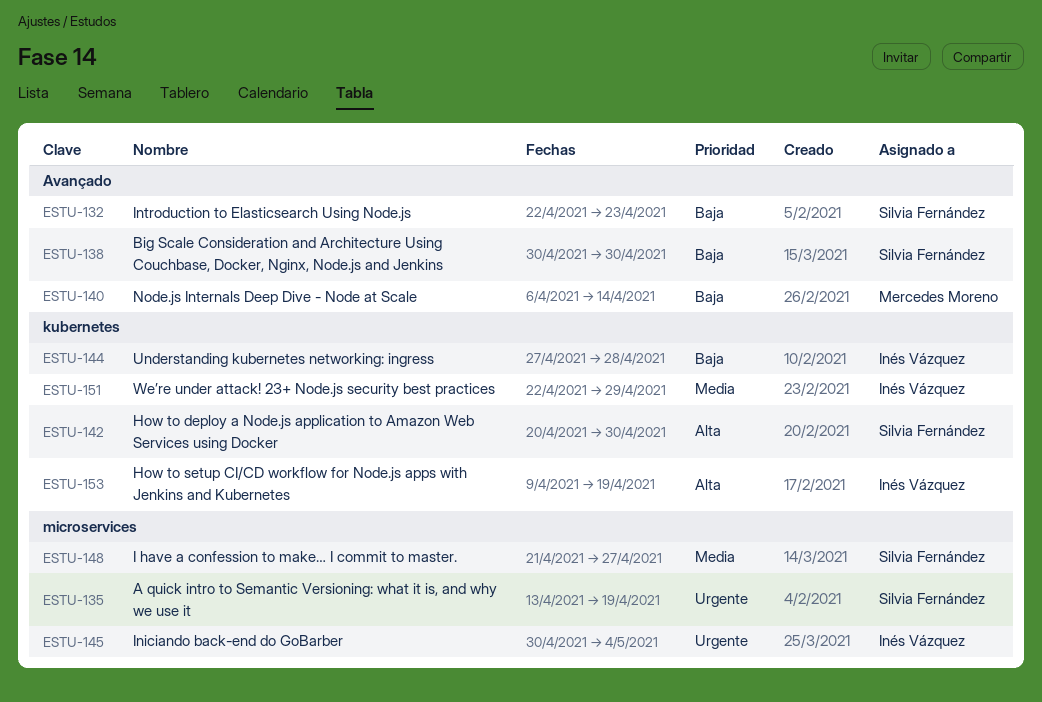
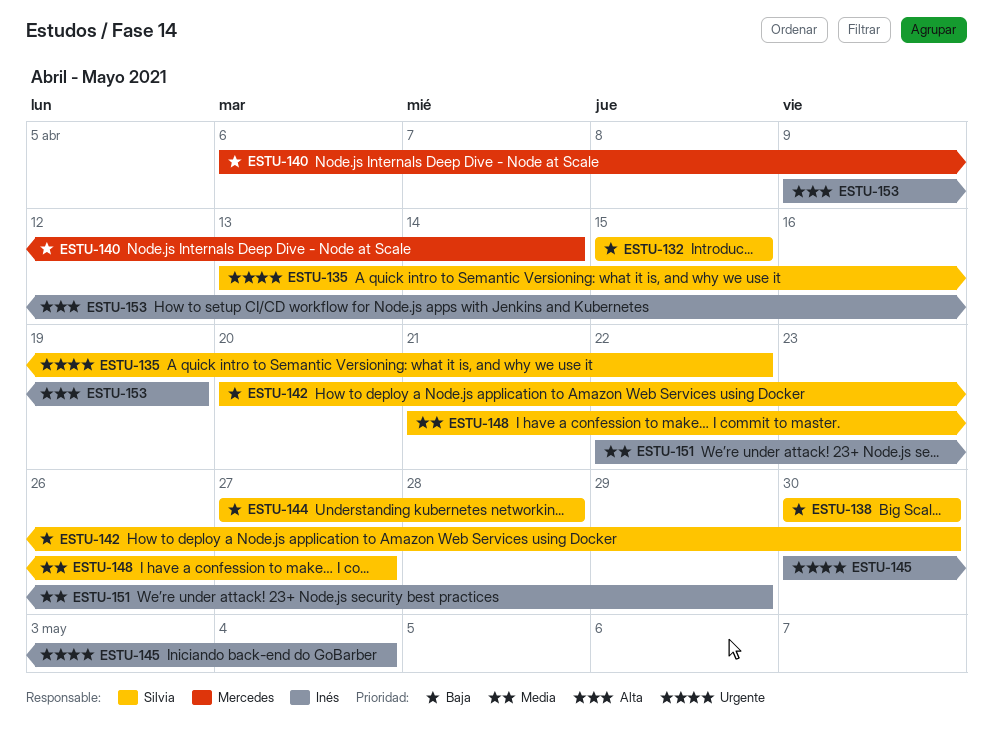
ESTU-132, start: Apr 22 -> Apr 15
ESTU-132, due: Apr 23 -> Apr 15
ESTU-135, due: Apr 19 -> Apr 22
ESTU-142, priority: Alta -> Baja
ESTU-144, owner: Inés Vázquez -> Silvia Fernández

